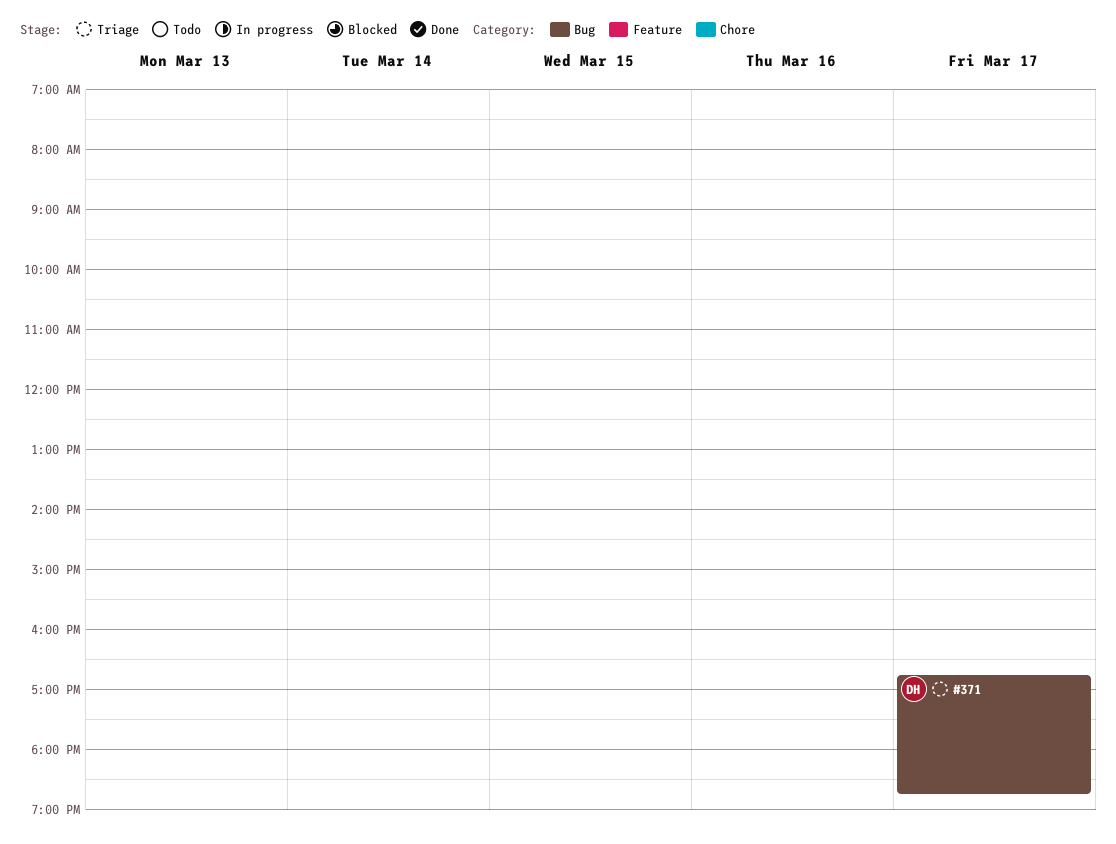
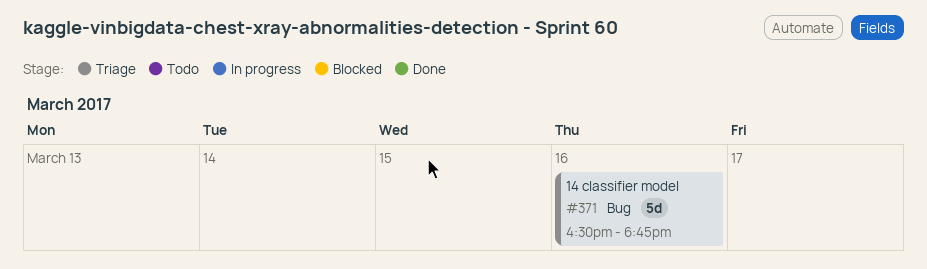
#371, day: Mar 17 -> Mar 16
#371, begins: 16:45 -> 16:30

